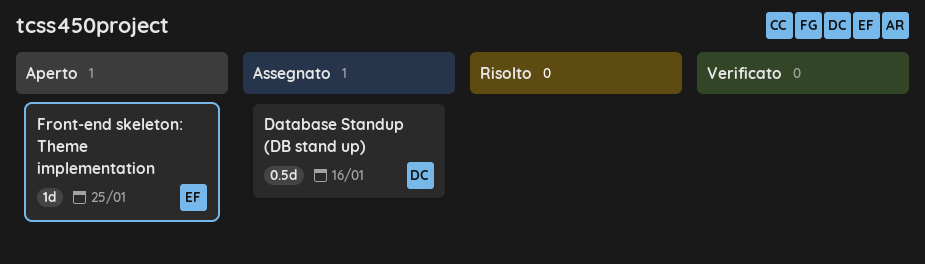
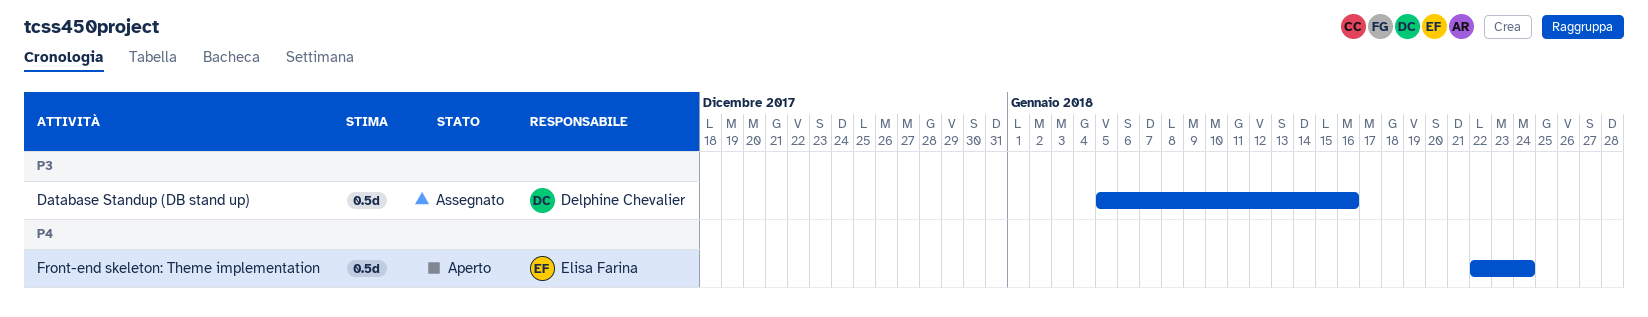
Front-end skeleton: Theme implementation, estimate: 1d -> 0.5d
Front-end skeleton: Theme implementation, due: Jan 25 -> Jan 24

